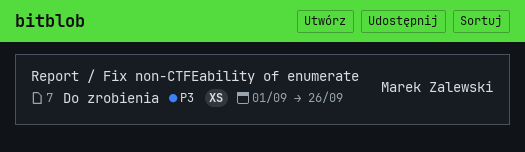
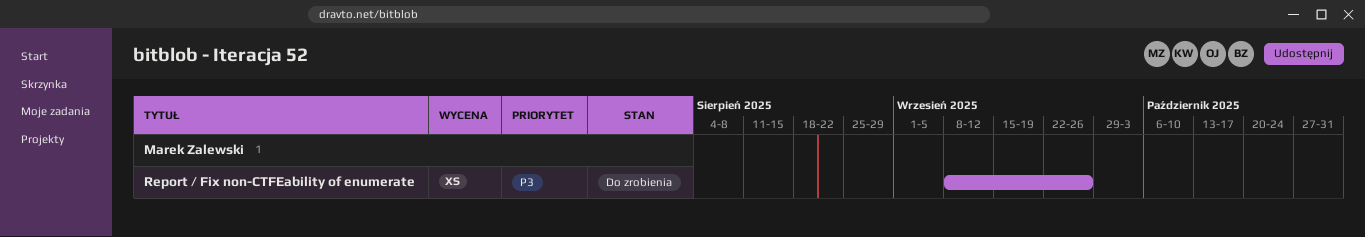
Report / Fix non-CTFEability of enumerate, start: Sep 1 -> Sep 8

